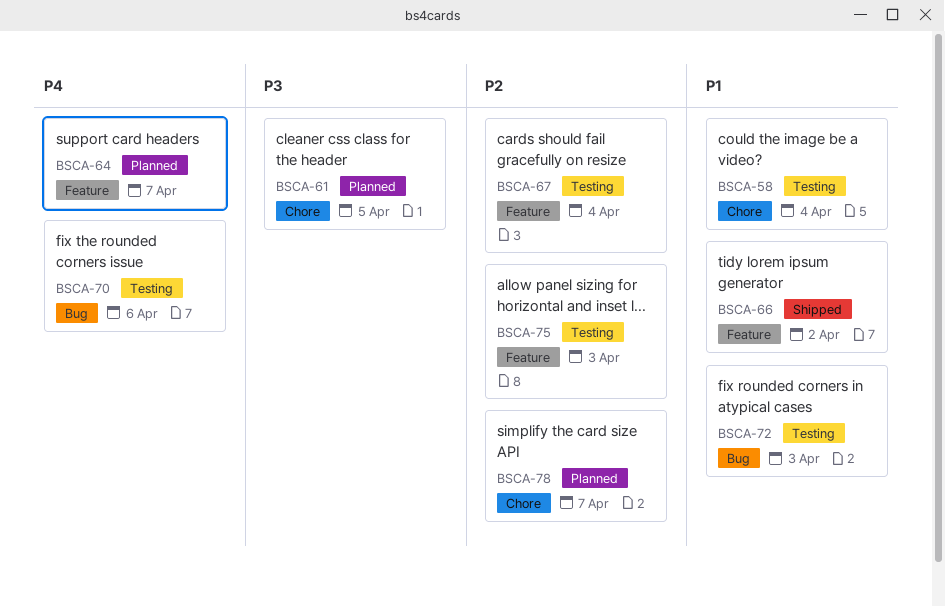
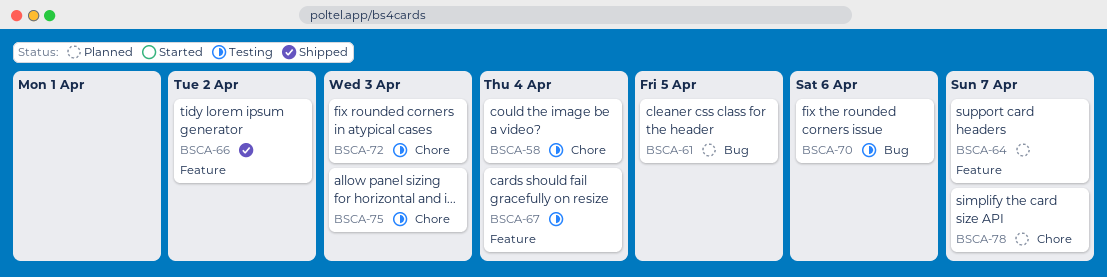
BSCA-61, label: Chore -> Bug
BSCA-72, label: Bug -> Chore
BSCA-75, label: Feature -> Chore

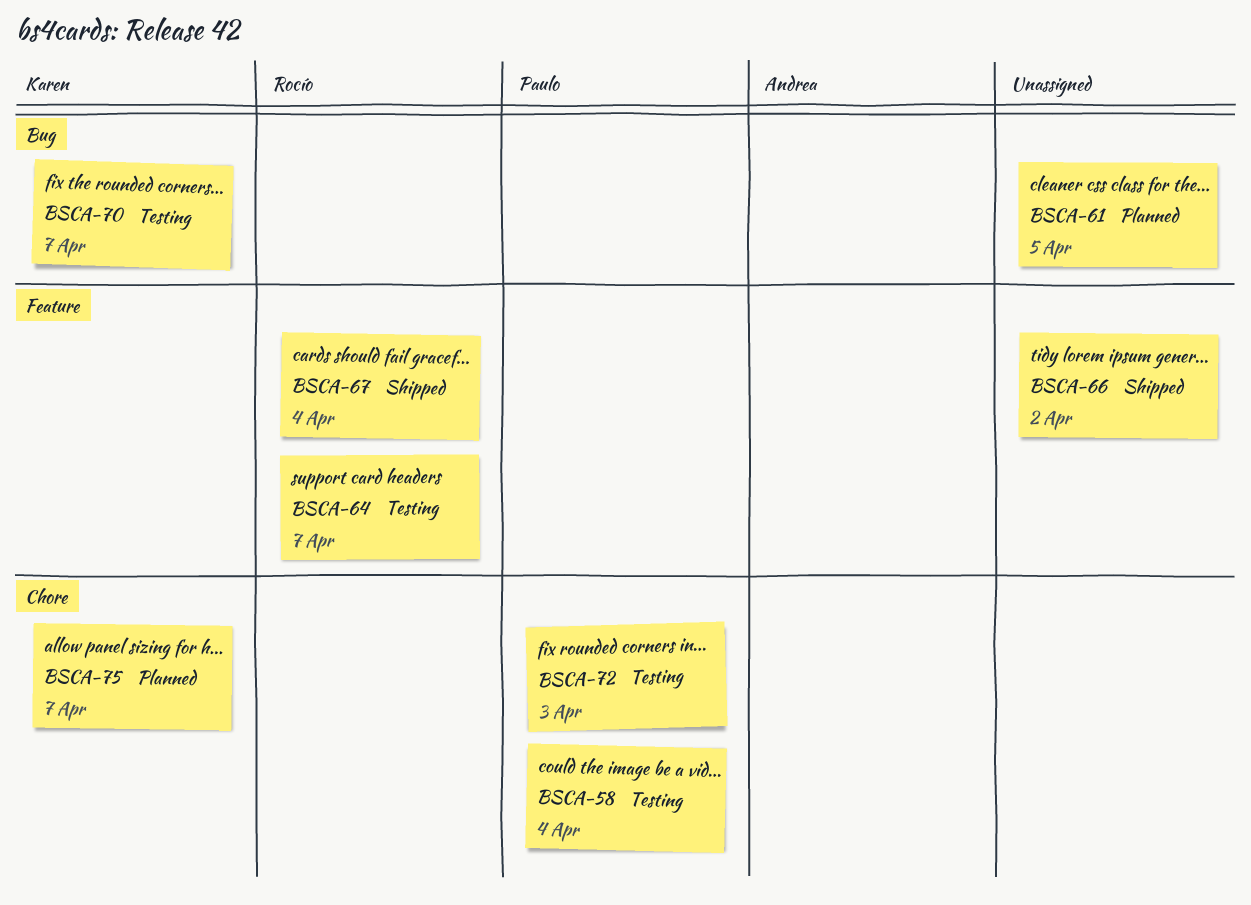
BSCA-64, status: Planned -> Testing
BSCA-67, status: Testing -> Shipped
BSCA-70, due: Apr 6 -> Apr 7
BSCA-75, status: Testing -> Planned
BSCA-75, due: Apr 3 -> Apr 7
BSCA-78: present -> none

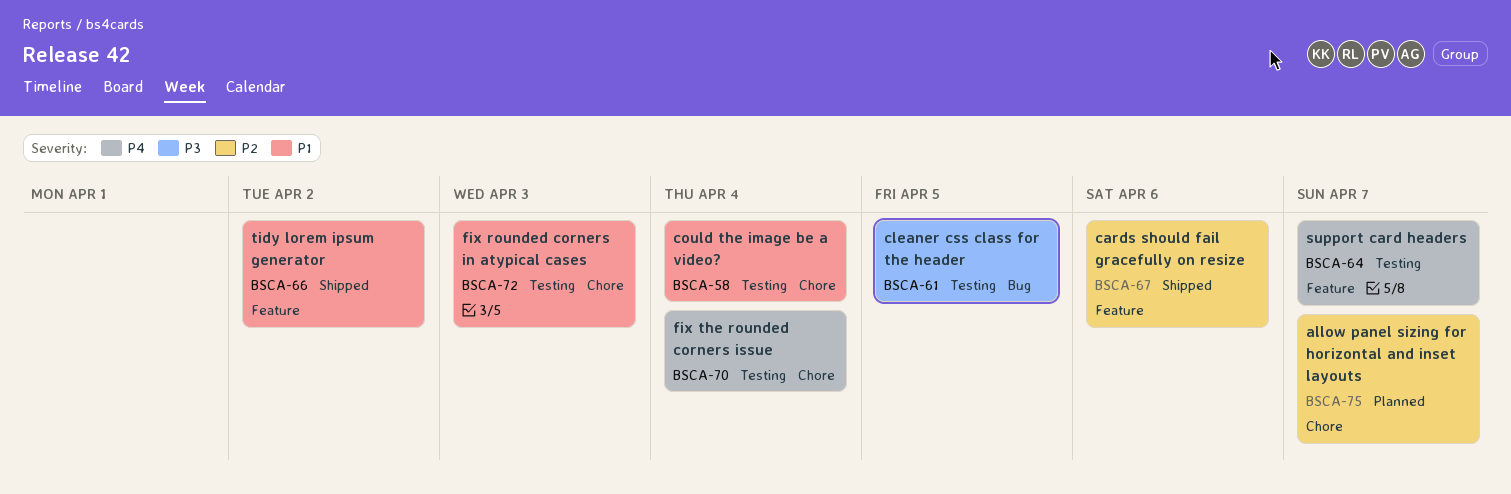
BSCA-61, status: Planned -> Testing
BSCA-67, due: Apr 4 -> Apr 6
BSCA-70, label: Bug -> Chore
BSCA-70, due: Apr 7 -> Apr 4

